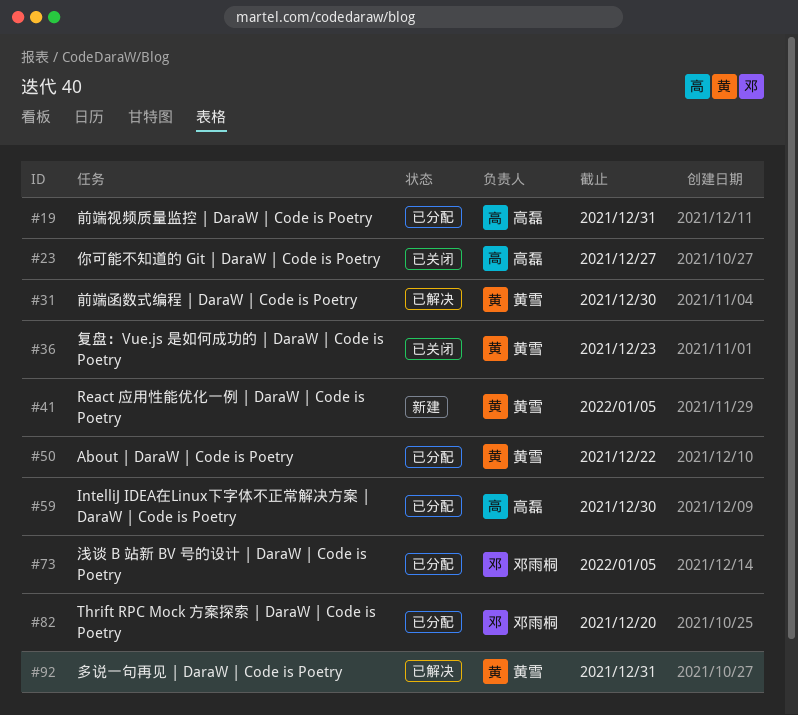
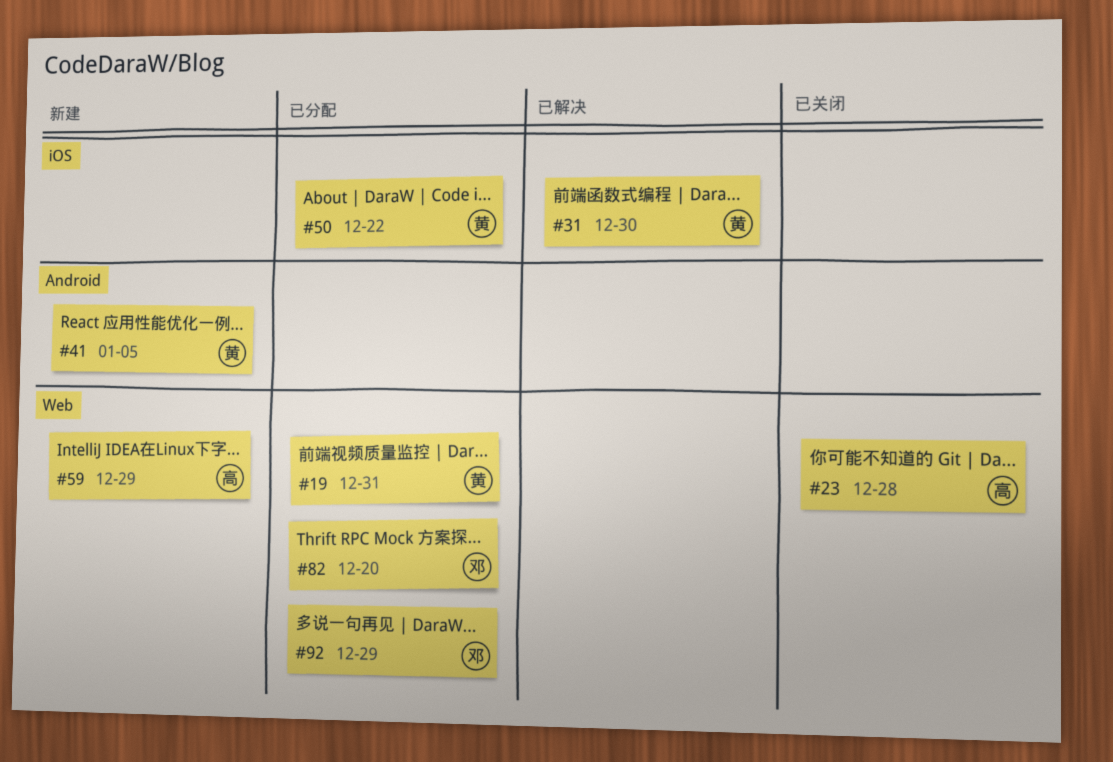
#19, owner: 高磊 -> 黄雪
#23, due: Dec 27 -> Dec 28
#36: present -> none
#59, status: 已分配 -> 新建
#59, due: Dec 30 -> Dec 29
#73: present -> none
#92, status: 已解决 -> 已分配
#92, owner: 黄雪 -> 邓雨桐
#92, due: Dec 31 -> Dec 29

